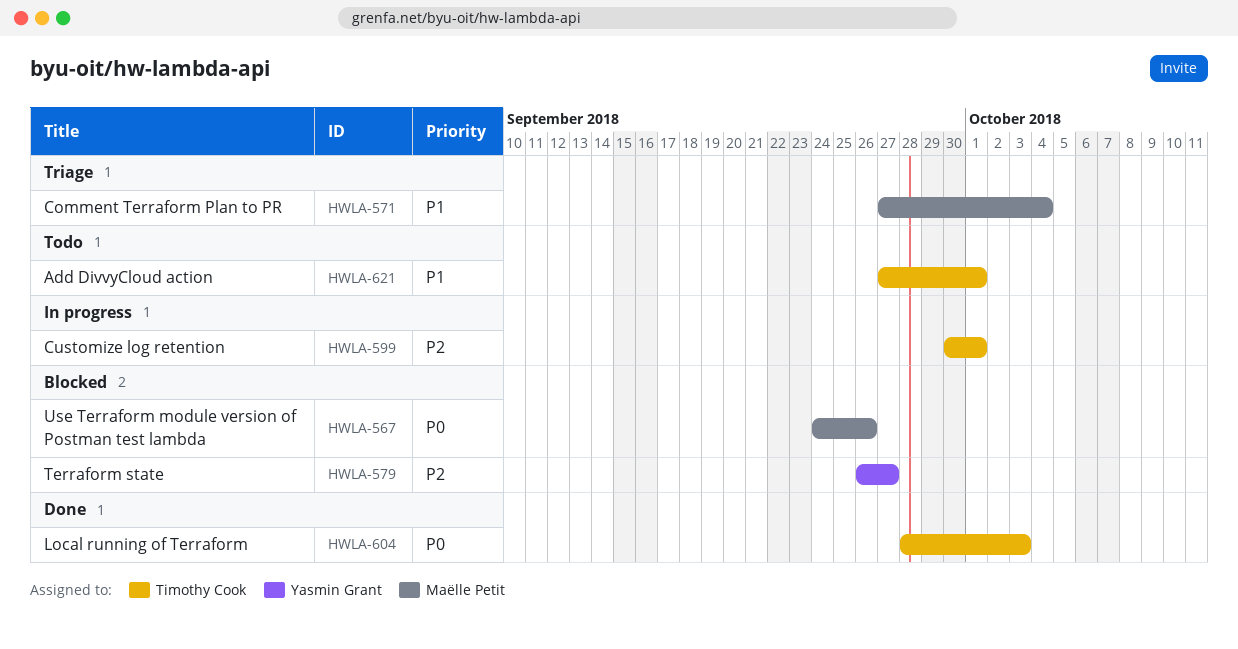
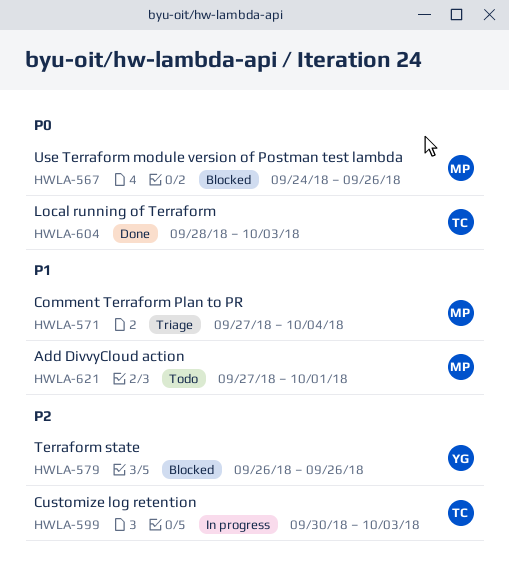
HWLA-579, due: Sep 27 -> Sep 26
HWLA-599, due: Oct 1 -> Oct 3
HWLA-621, owner: Timothy Cook -> Maëlle Petit

